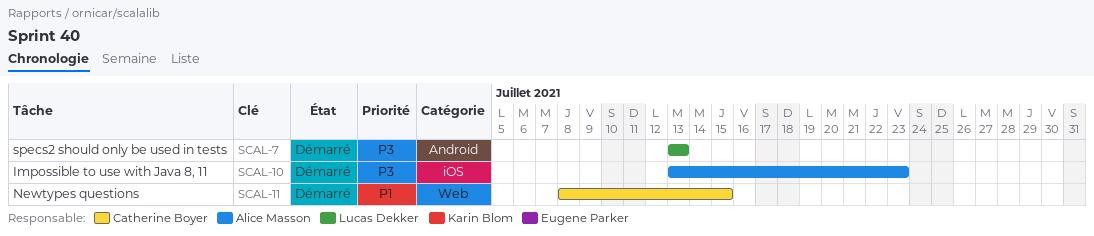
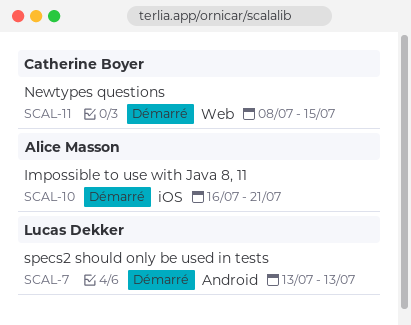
SCAL-10, start: Jul 13 -> Jul 16
SCAL-10, due: Jul 23 -> Jul 21

